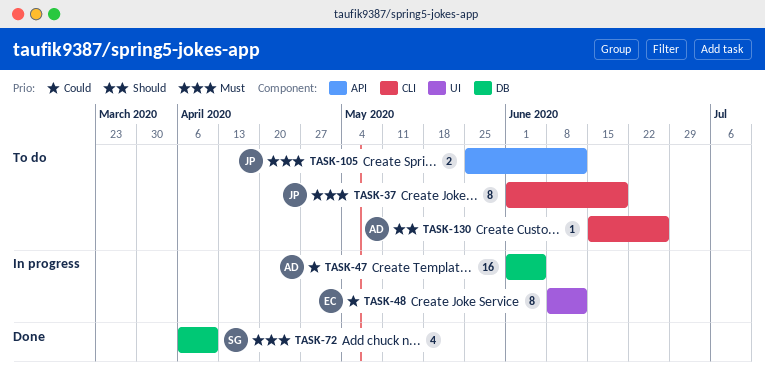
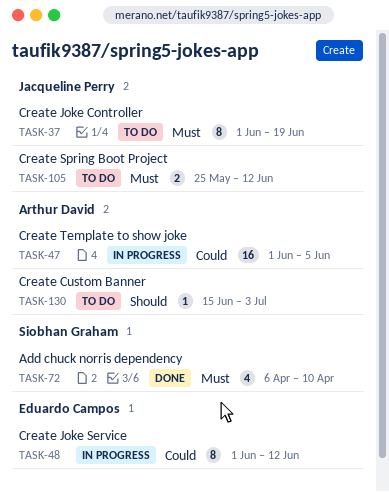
TASK-48, start: Jun 8 -> Jun 1
TASK-130, due: Jun 26 -> Jul 3

